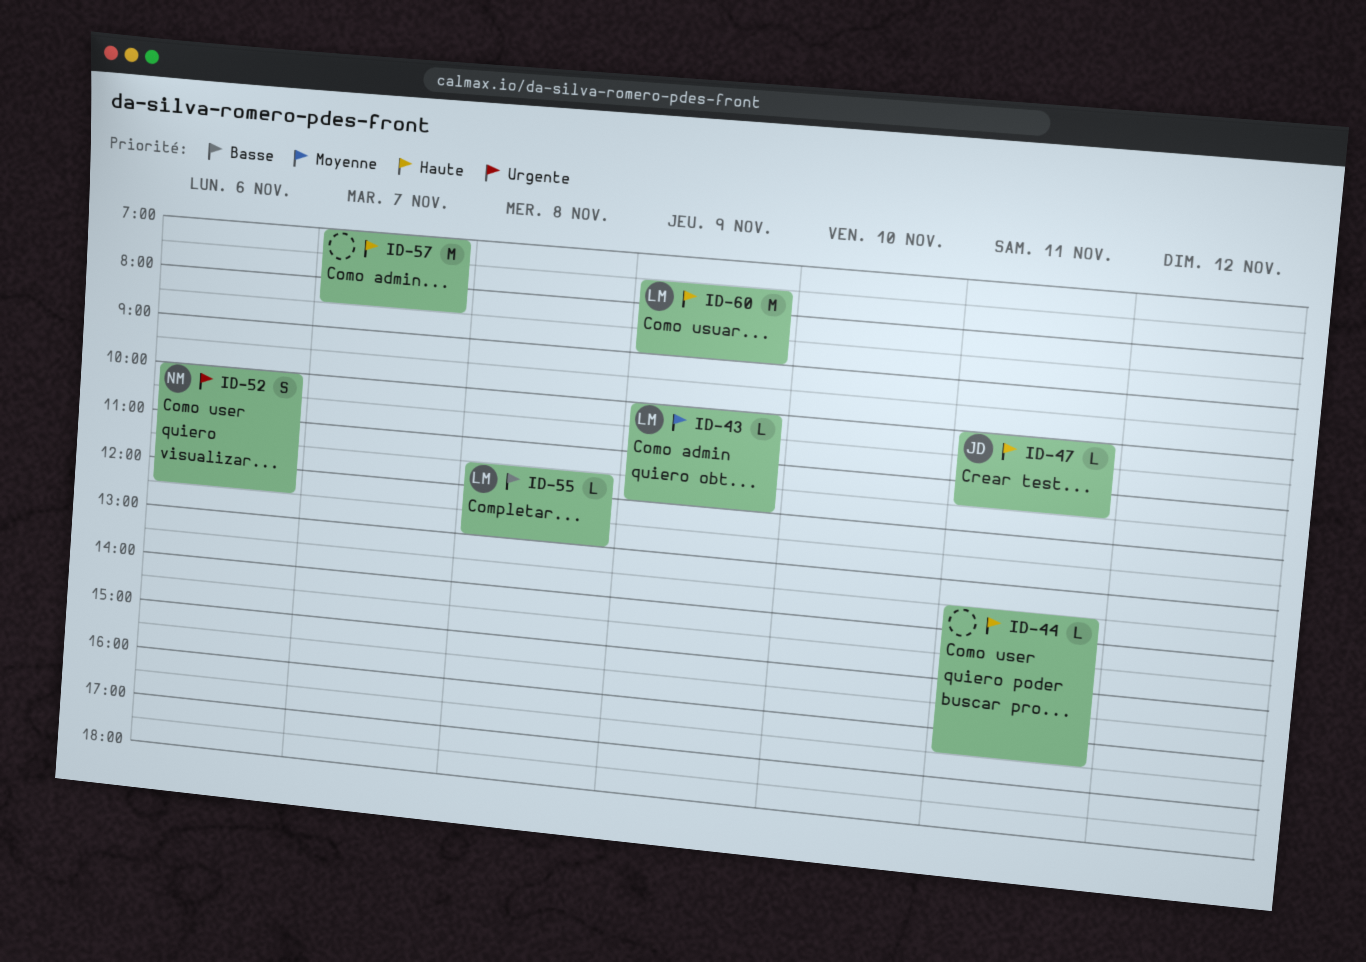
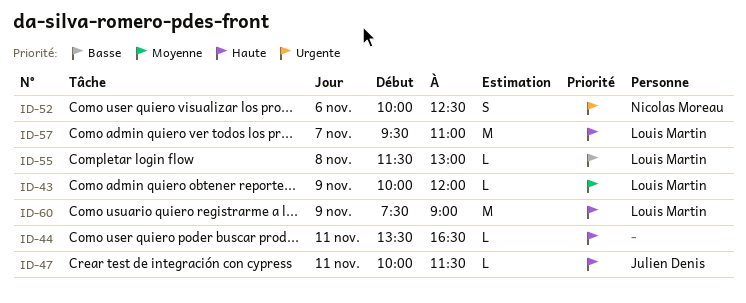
ID-57, owner: none -> Louis Martin
ID-57, begins: 07:00 -> 09:30
ID-57, ends: 08:30 -> 11:00

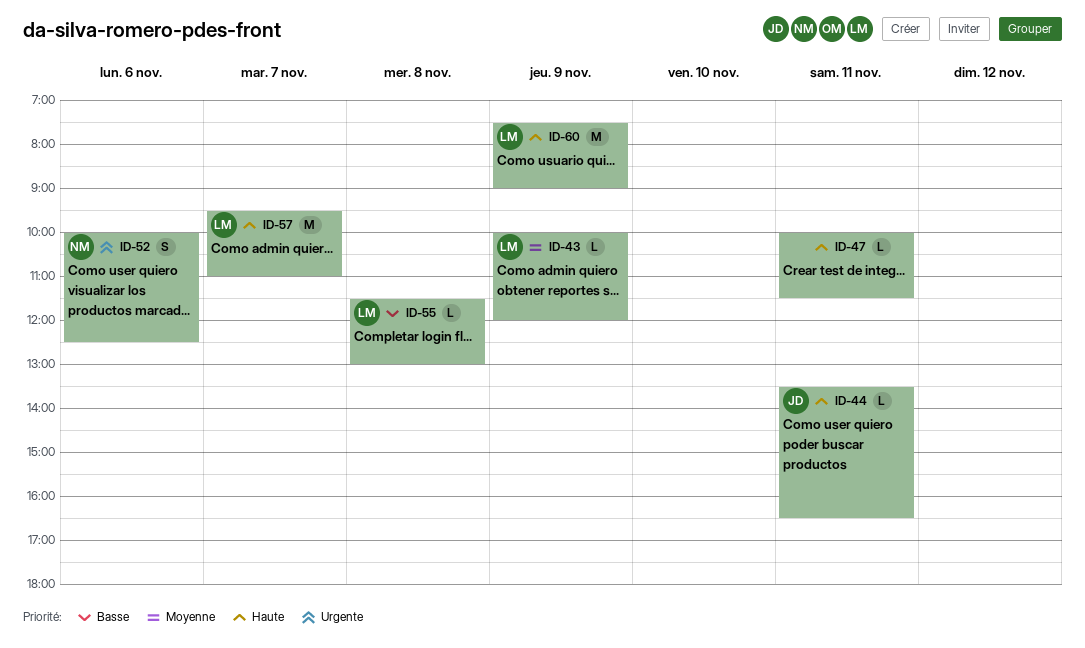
ID-44, owner: none -> Julien Denis
ID-47, owner: Julien Denis -> none

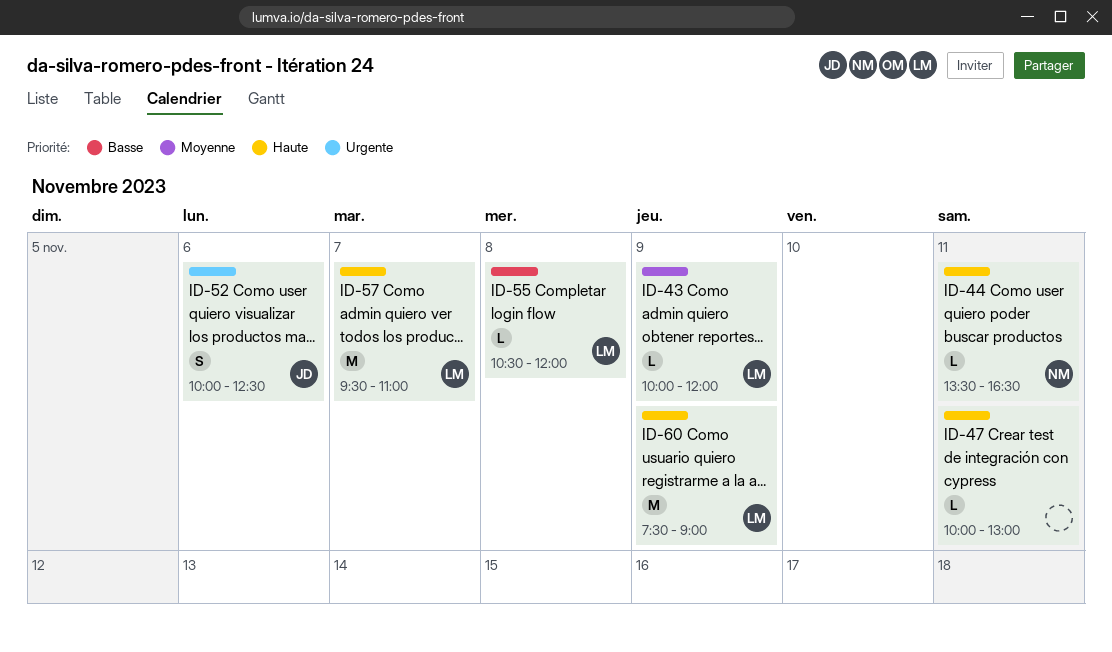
ID-44, owner: JD -> NM
ID-47, ends: 11:30 -> 13:00
ID-52, owner: NM -> JD
ID-55, begins: 11:30 -> 10:30
ID-55, ends: 13:00 -> 12:00

